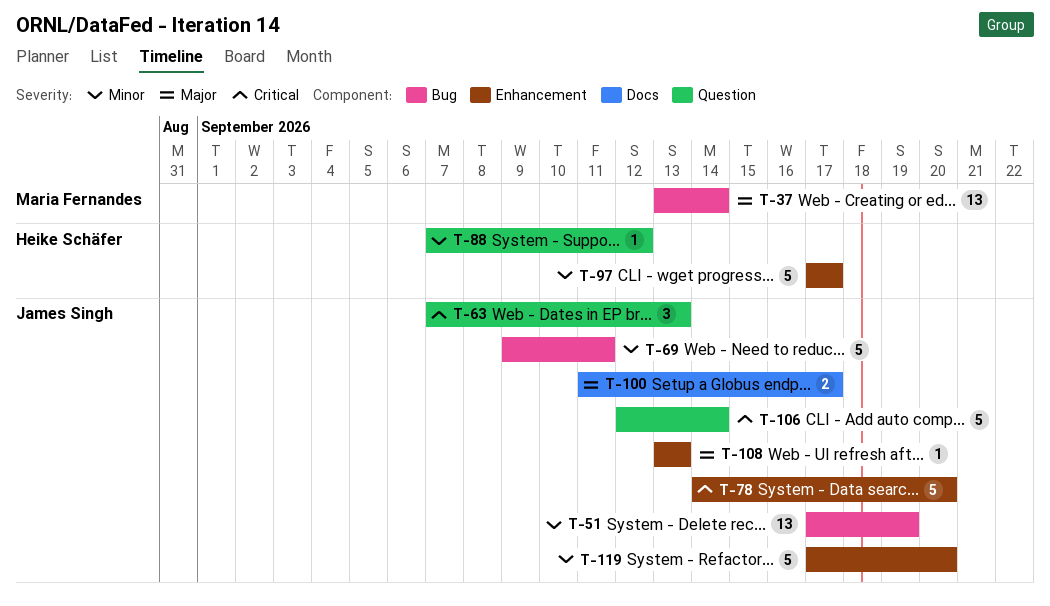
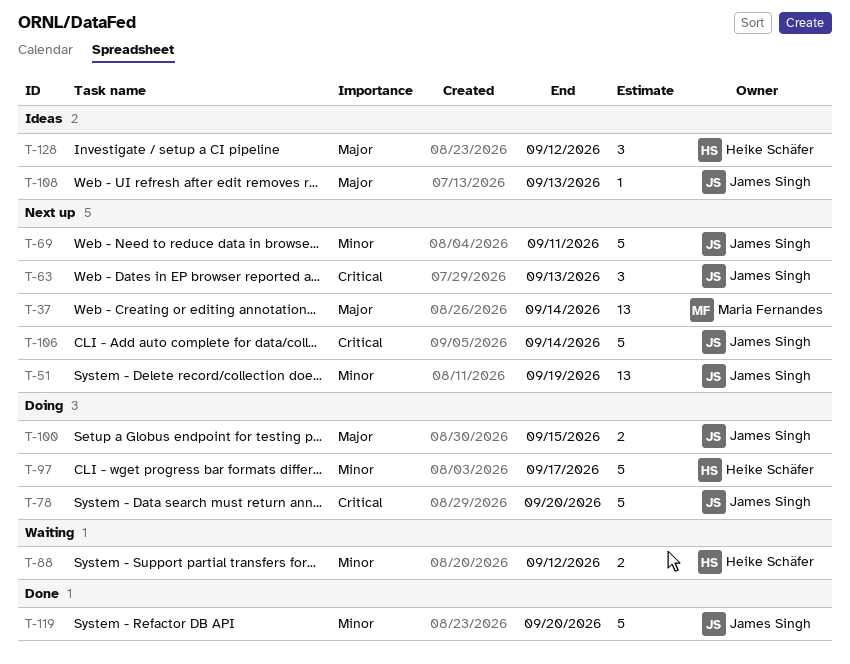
T-88, estimate: 1 -> 2
T-100, due: Sep 17 -> Sep 15
T-128: none -> present

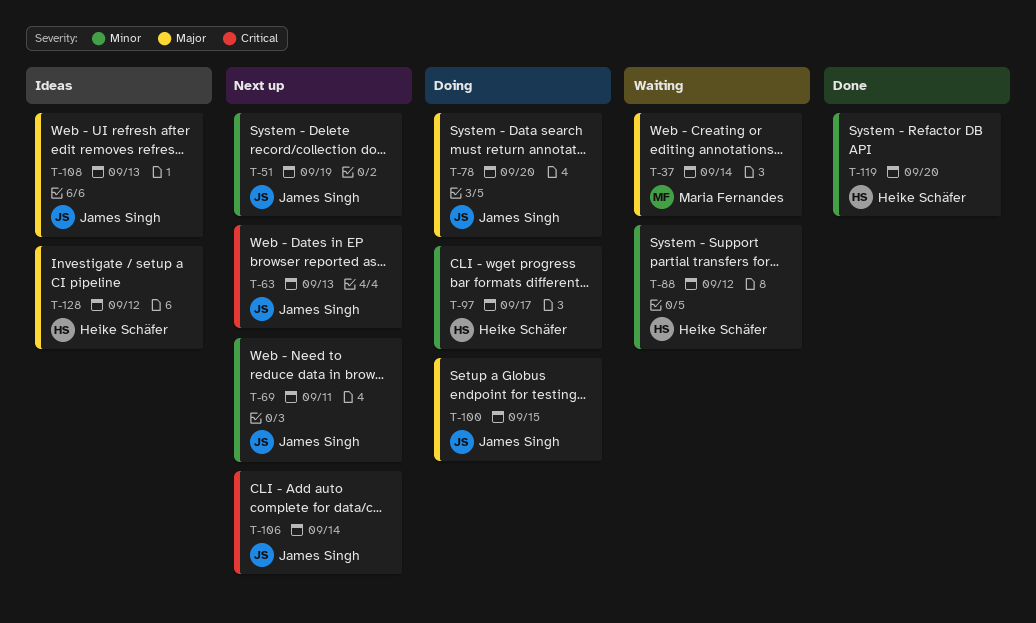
T-37, status: Next up -> Waiting
T-78, priority: Critical -> Major
T-119, owner: James Singh -> Heike Schäfer

